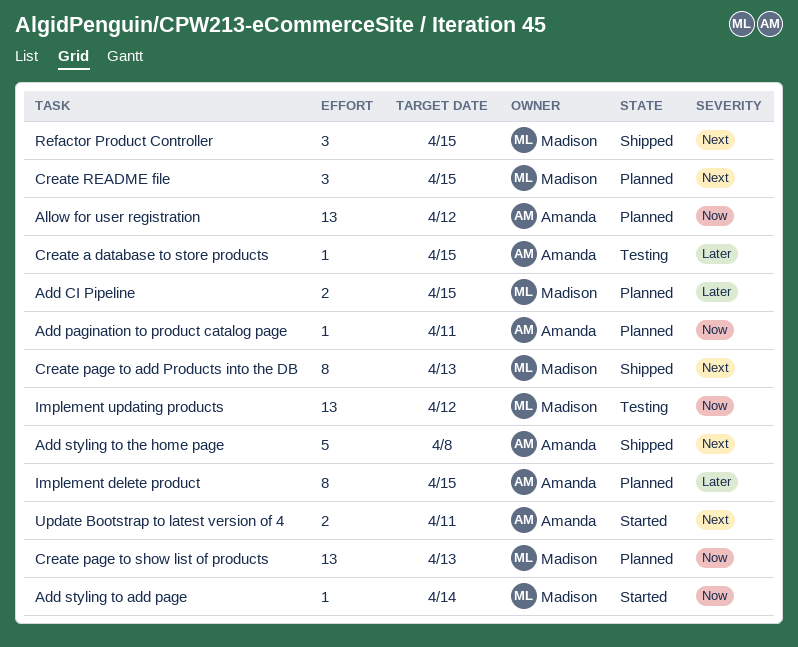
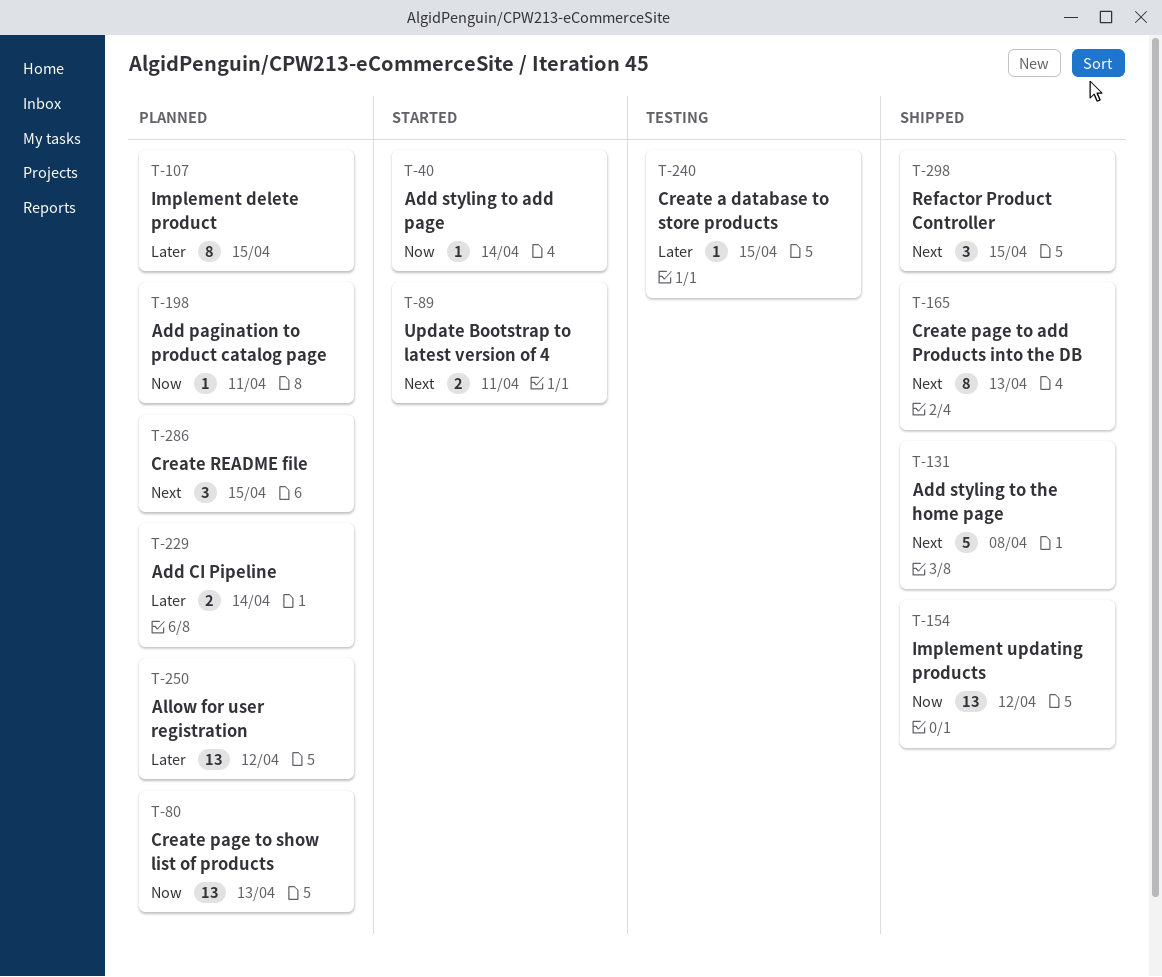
Add CI Pipeline, due: Apr 15 -> Apr 14
Allow for user registration, priority: Now -> Later
Implement updating products, status: Testing -> Shipped

